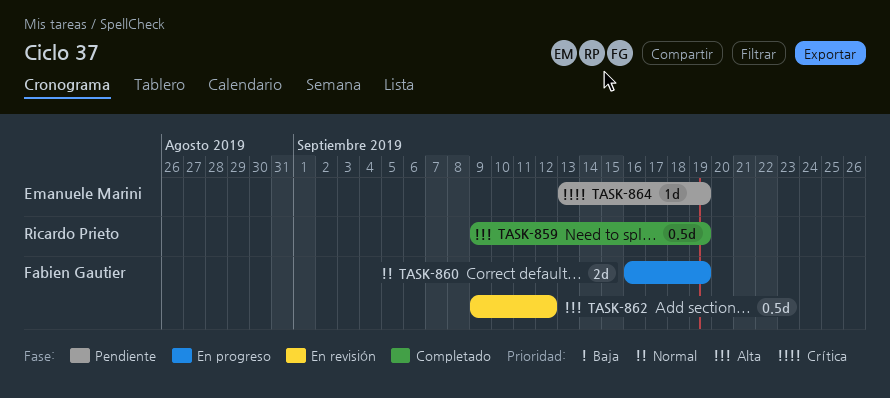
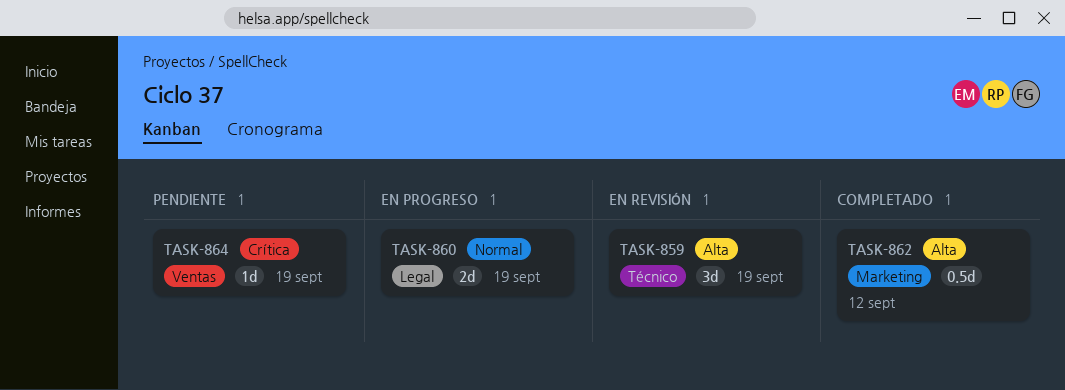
TASK-859, status: Completado -> En revisión
TASK-859, estimate: 0.5d -> 3d
TASK-862, status: En revisión -> Completado

